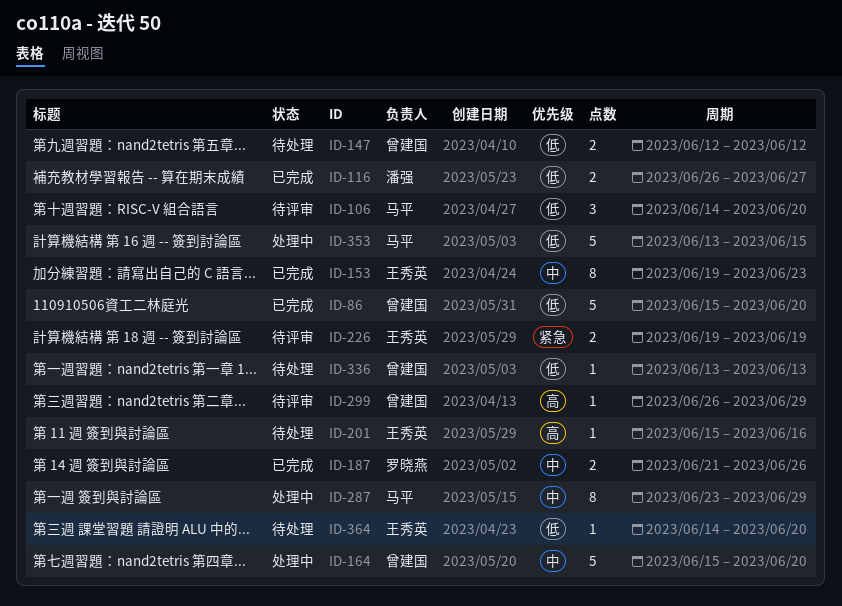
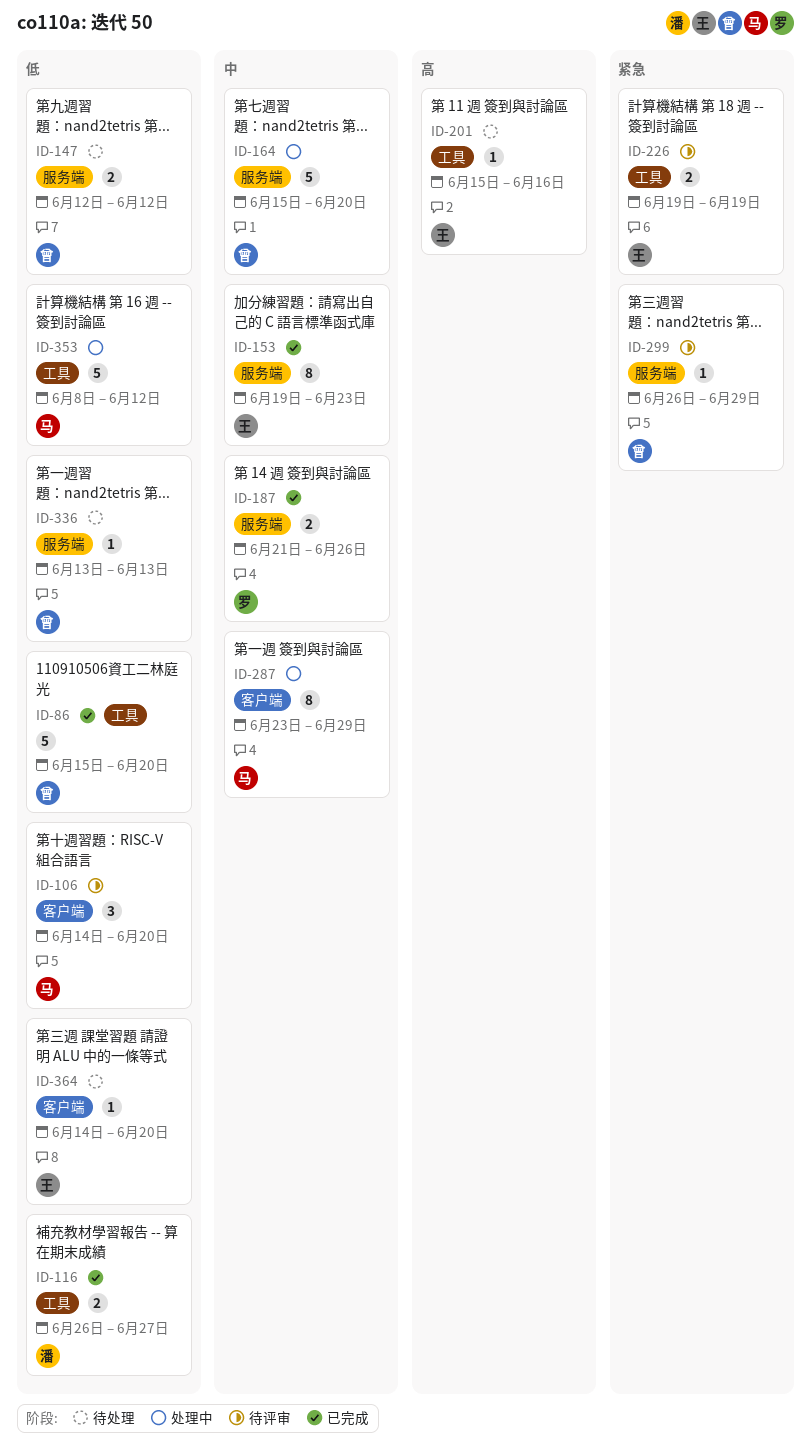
ID-299, priority: 高 -> 紧急
ID-353, start: Jun 13 -> Jun 8
ID-353, due: Jun 15 -> Jun 12

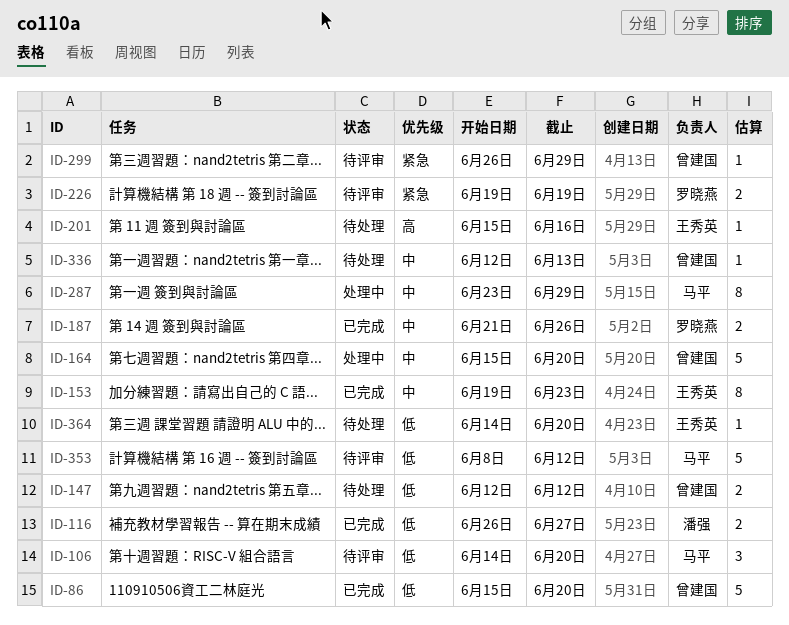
ID-226, owner: 王秀英 -> 罗晓燕
ID-336, priority: 低 -> 中
ID-336, start: Jun 13 -> Jun 12
ID-353, status: 处理中 -> 待评审

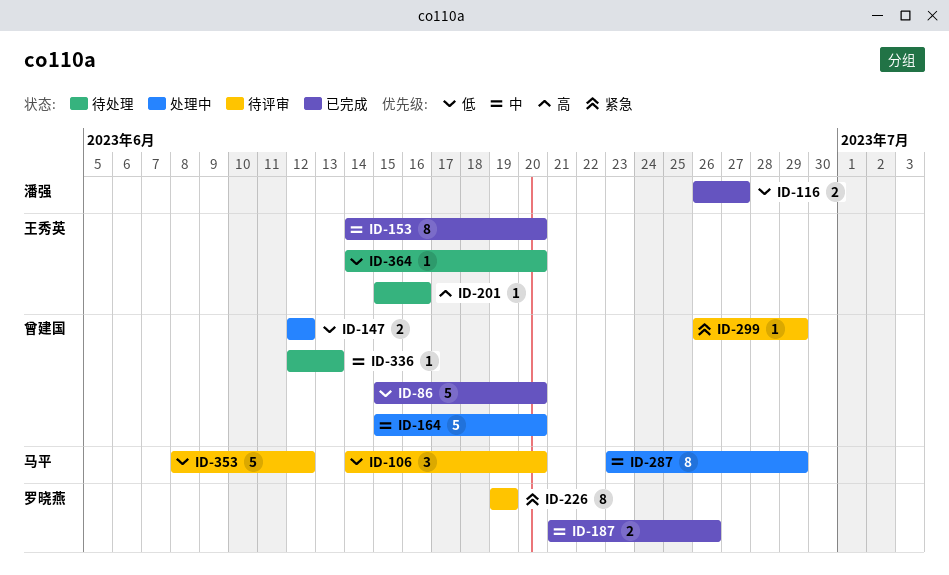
ID-147, status: 待处理 -> 处理中
ID-153, start: Jun 19 -> Jun 14
ID-153, due: Jun 23 -> Jun 20
ID-226, estimate: 2 -> 8

